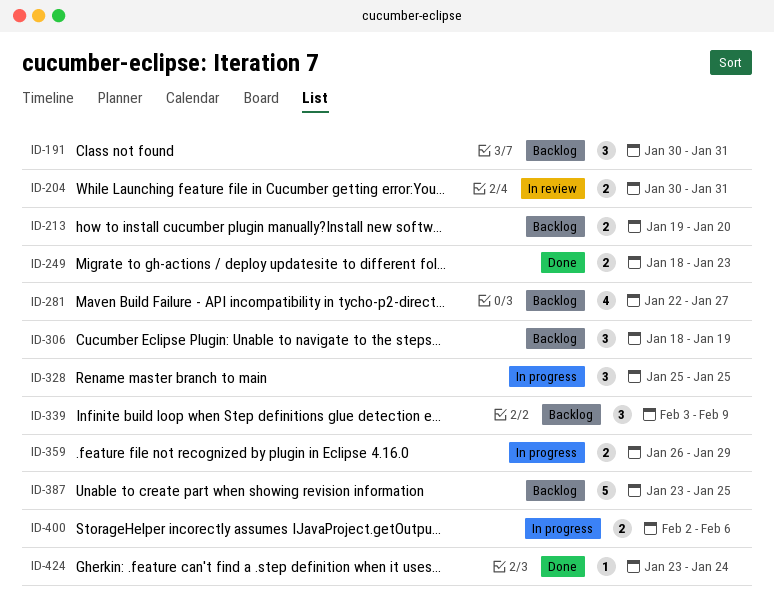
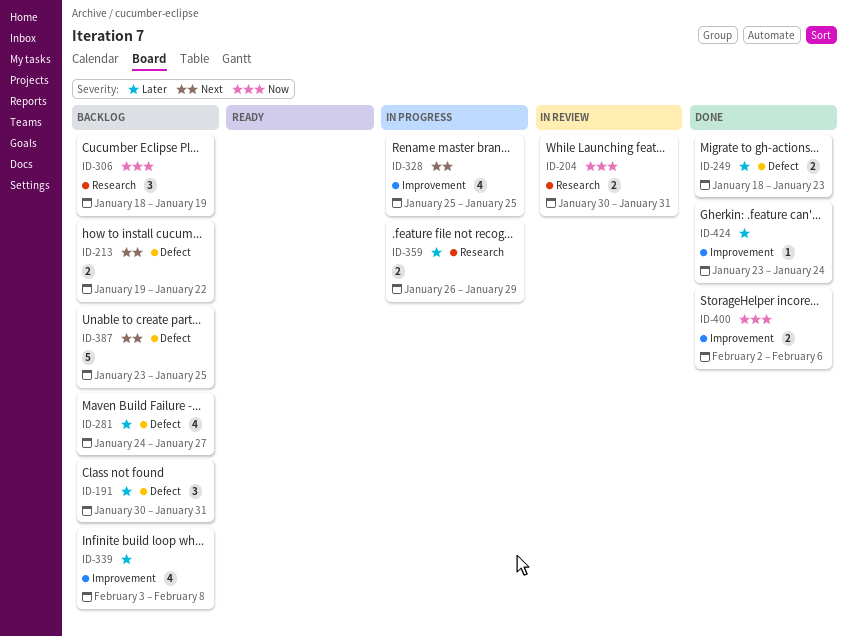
ID-213, due: Jan 20 -> Jan 22
ID-281, start: Jan 22 -> Jan 24
ID-328, estimate: 3 -> 4
ID-339, estimate: 3 -> 4
ID-339, due: Feb 9 -> Feb 8
ID-400, status: In progress -> Done

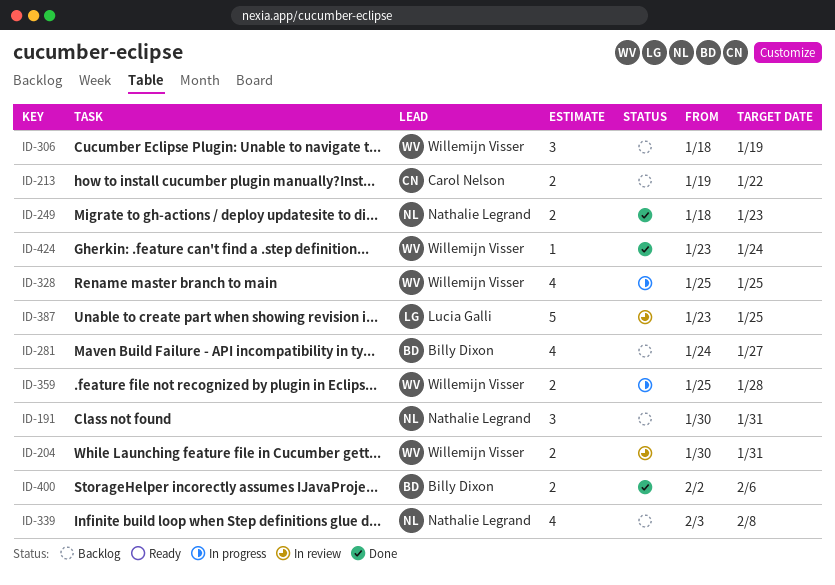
ID-359, start: Jan 26 -> Jan 25
ID-359, due: Jan 29 -> Jan 28
ID-387, status: Backlog -> In review

